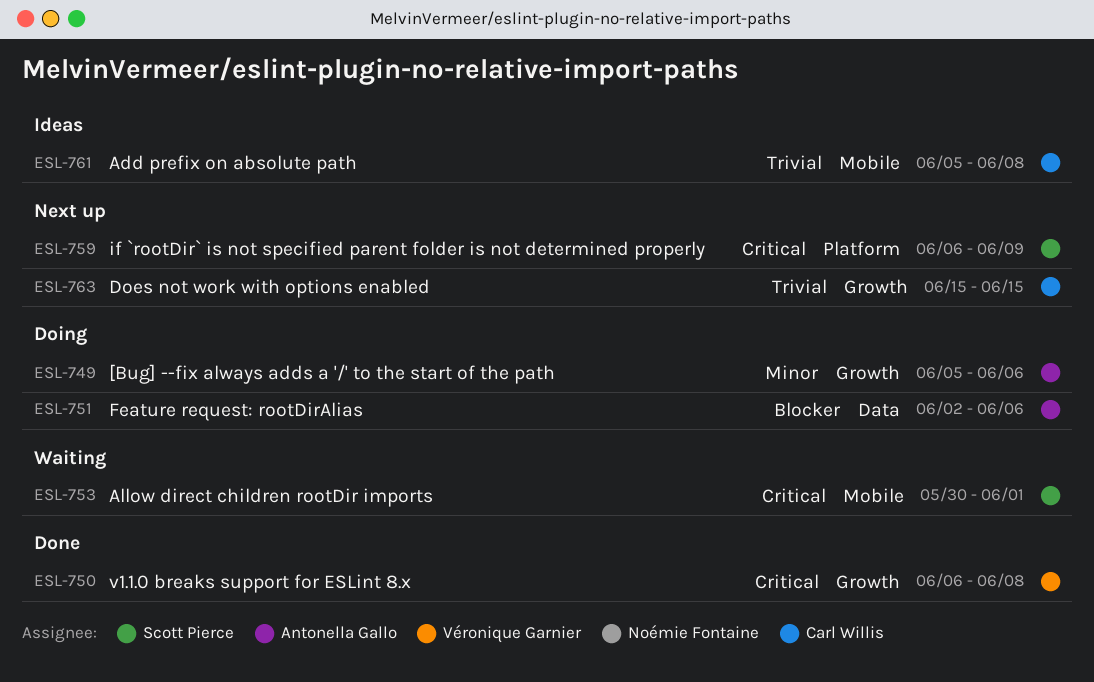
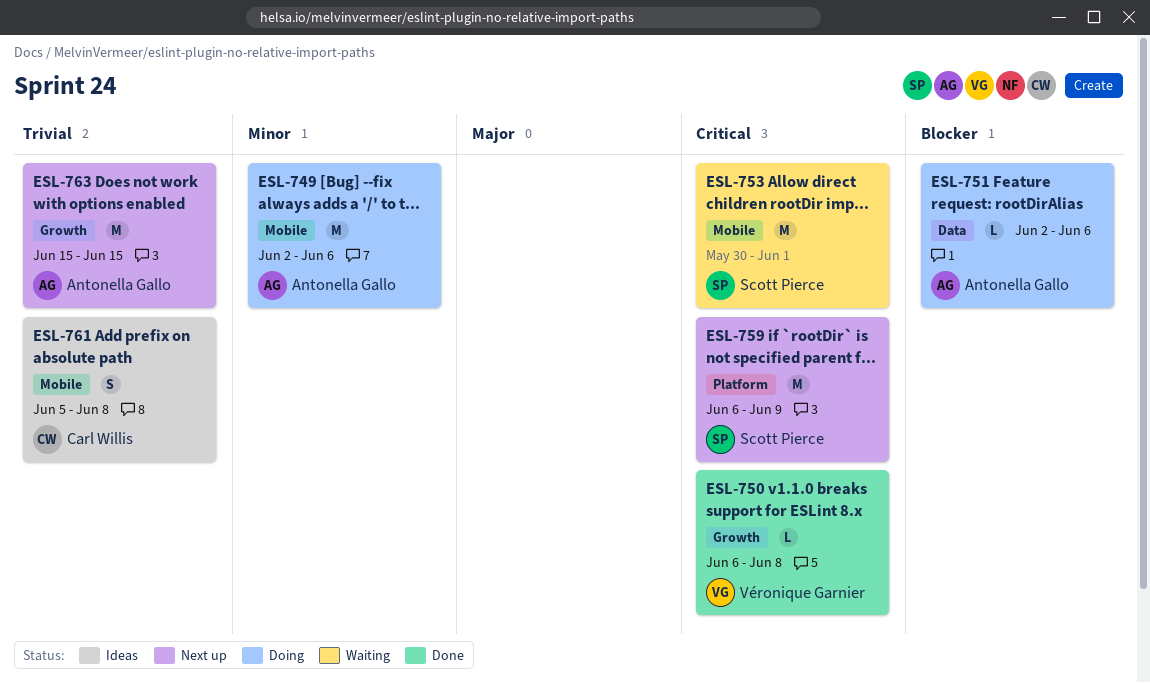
ESL-749, label: Growth -> Mobile
ESL-749, start: Jun 5 -> Jun 2
ESL-763, owner: Carl Willis -> Antonella Gallo

